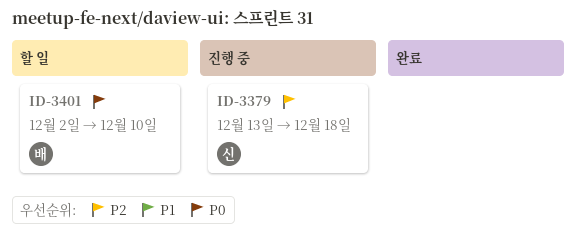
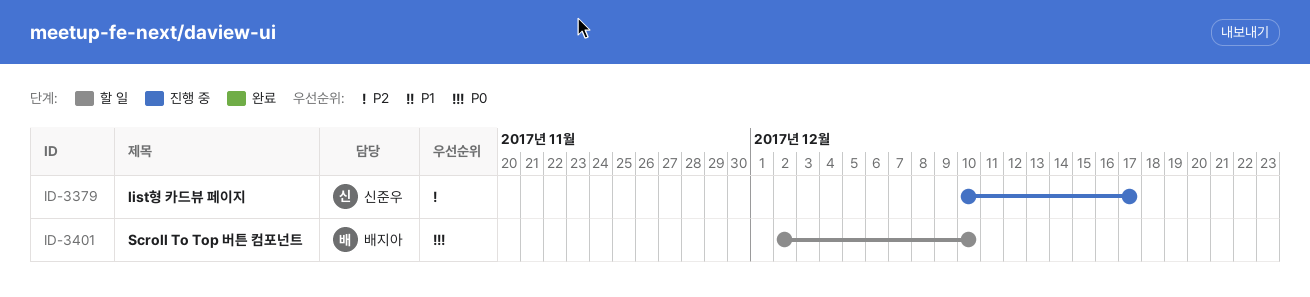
ID-3379, start: Dec 13 -> Dec 10
ID-3379, due: Dec 18 -> Dec 17

